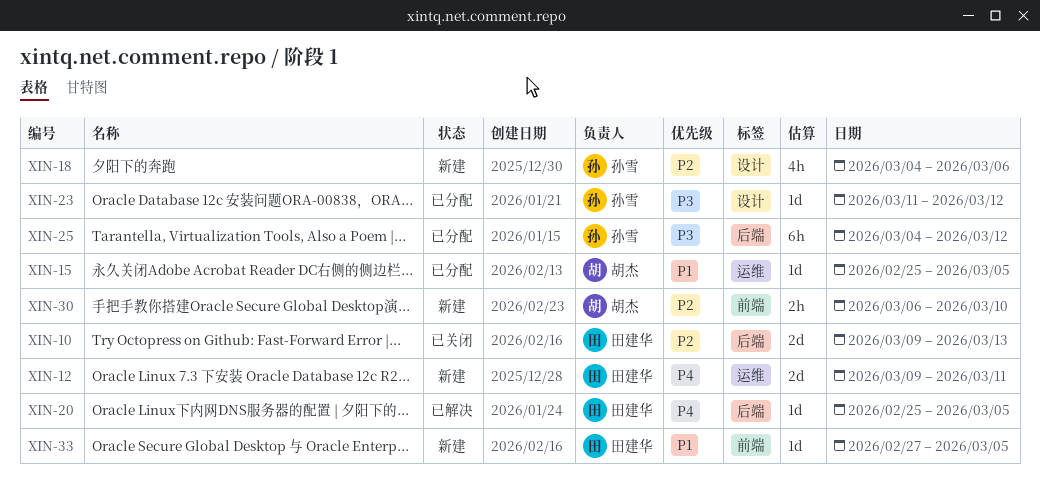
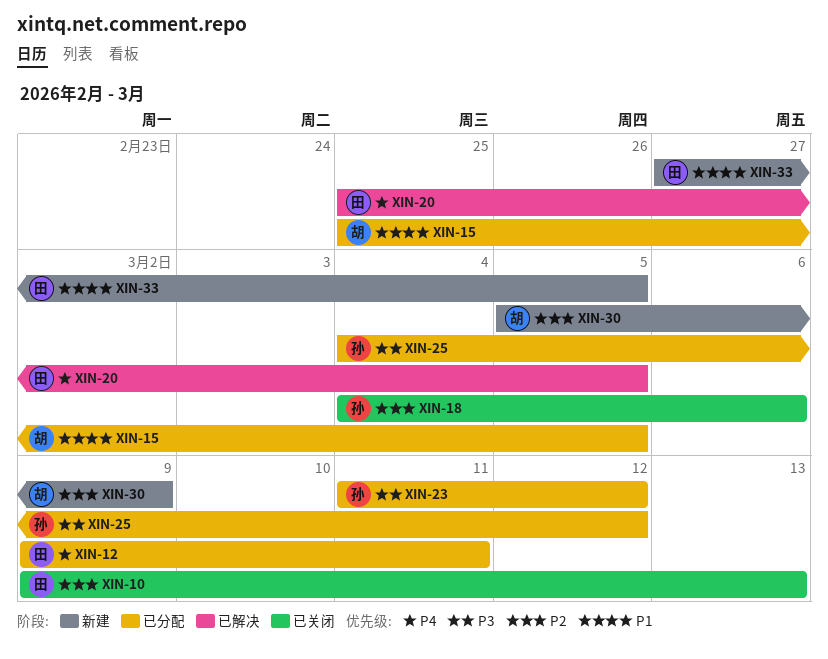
XIN-12, status: 新建 -> 已分配
XIN-18, status: 新建 -> 已关闭
XIN-30, start: Mar 6 -> Mar 5
XIN-30, due: Mar 10 -> Mar 9

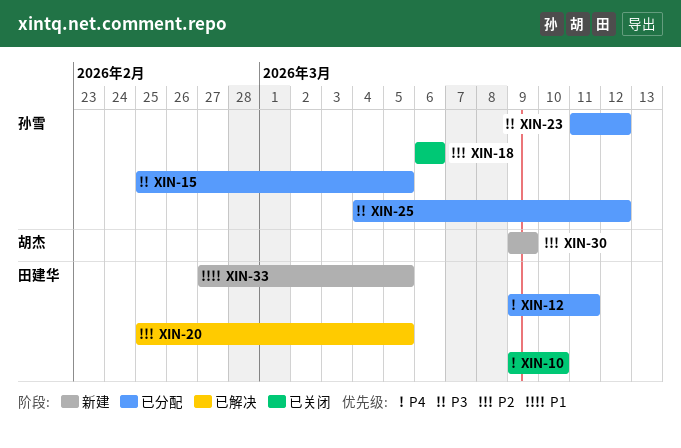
XIN-10, priority: P2 -> P4
XIN-10, due: Mar 13 -> Mar 10
XIN-15, owner: 胡杰 -> 孙雪
XIN-15, priority: P1 -> P3
XIN-18, start: Mar 4 -> Mar 6
XIN-20, priority: P4 -> P2
XIN-30, start: Mar 5 -> Mar 9

